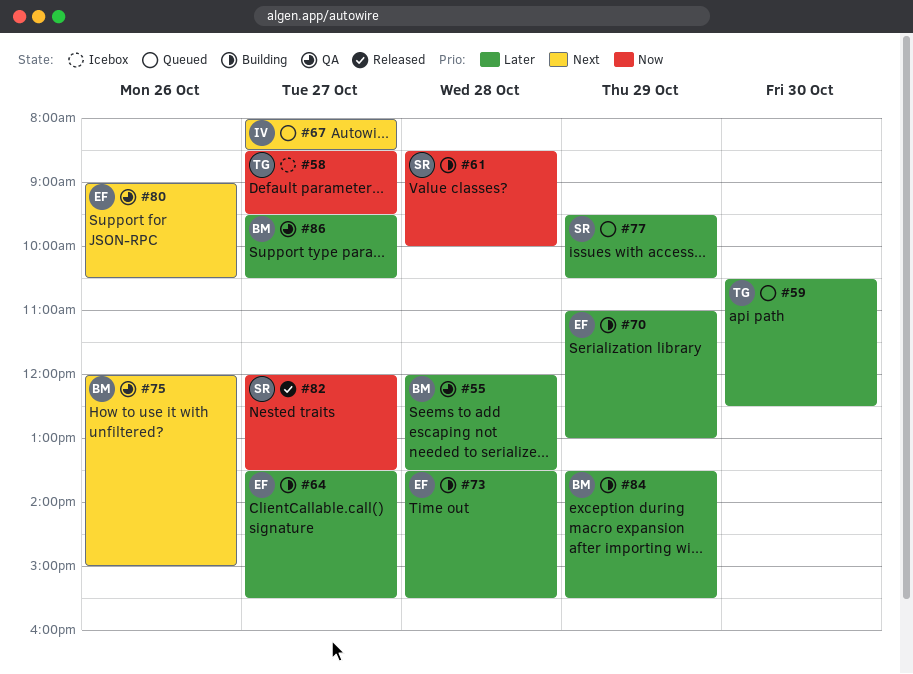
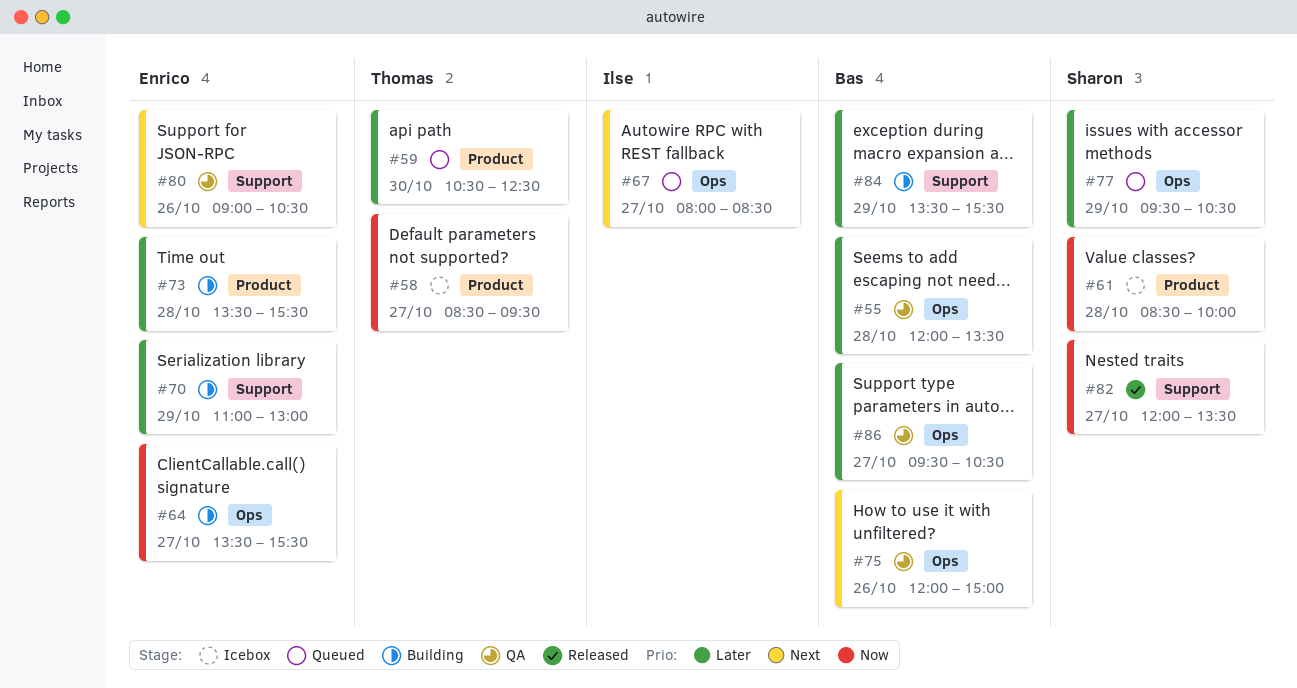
#61, status: Building -> Icebox
#64, priority: Later -> Now

